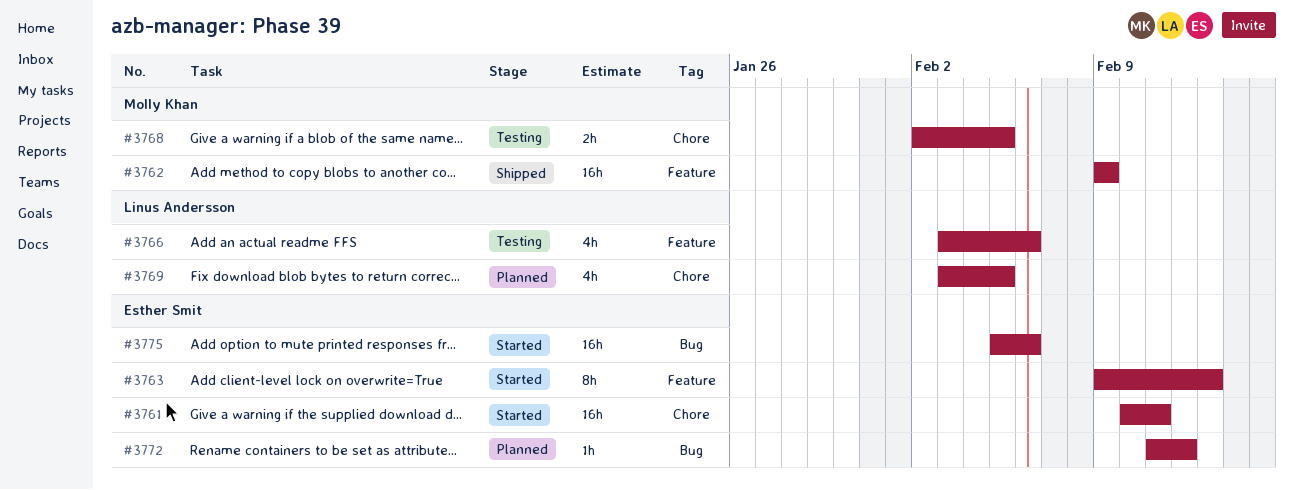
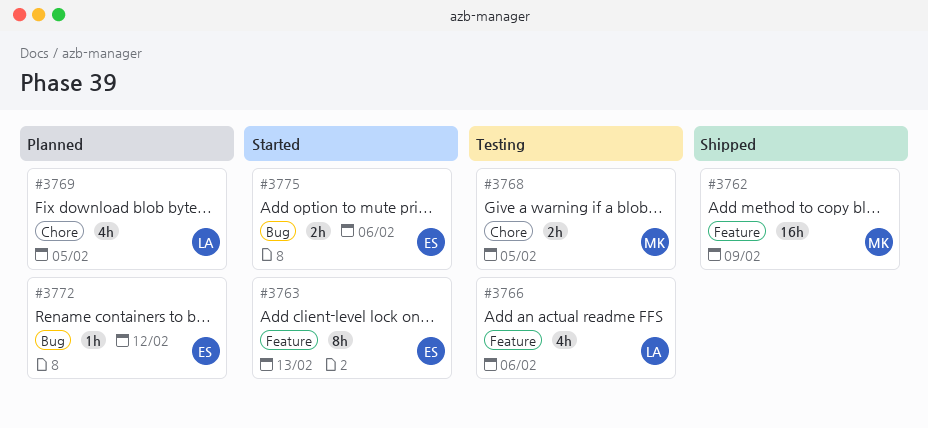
#3761: present -> none
#3775, estimate: 16h -> 2h

